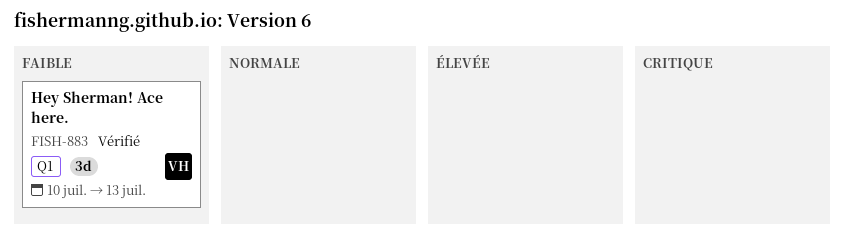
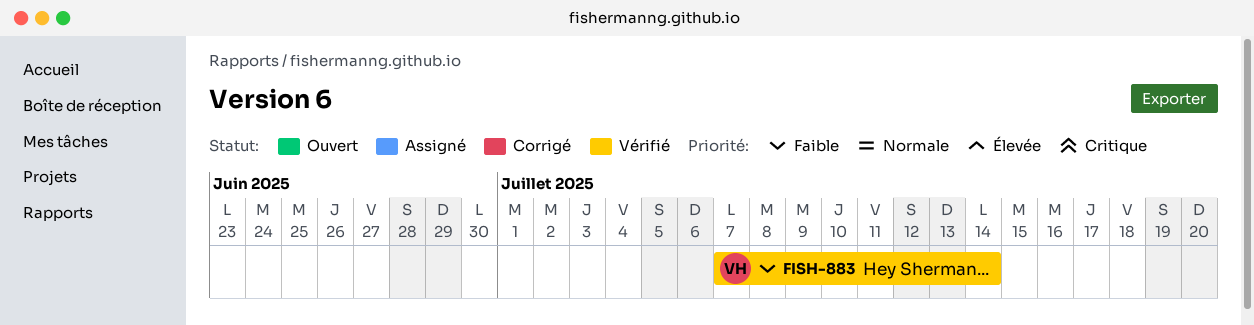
FISH-883, start: Jul 10 -> Jul 7
FISH-883, due: Jul 13 -> Jul 14

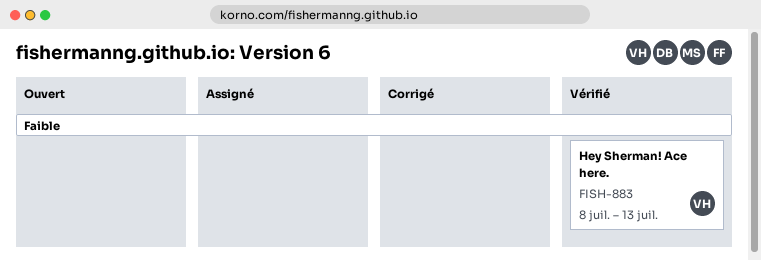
FISH-883, start: Jul 7 -> Jul 8
FISH-883, due: Jul 14 -> Jul 13

